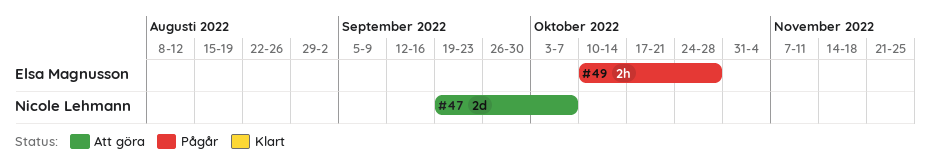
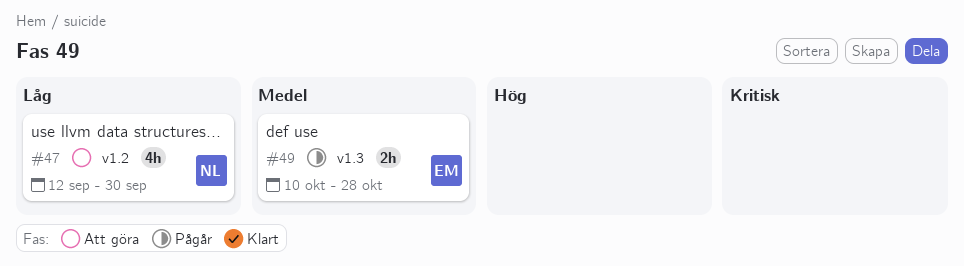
#47, estimate: 2d -> 4h
#47, start: Sep 19 -> Sep 12
#47, due: Oct 7 -> Sep 30

